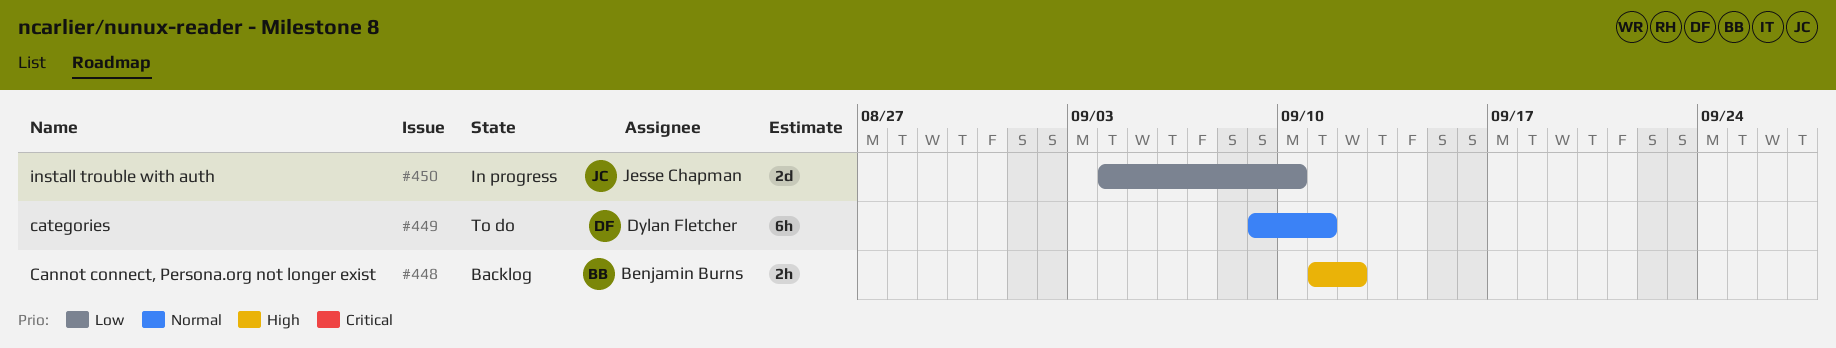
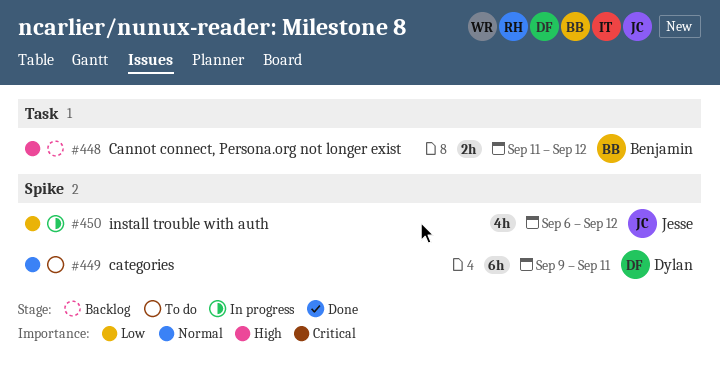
#450, estimate: 2d -> 4h
#450, start: Sep 4 -> Sep 6
#450, due: Sep 10 -> Sep 12

